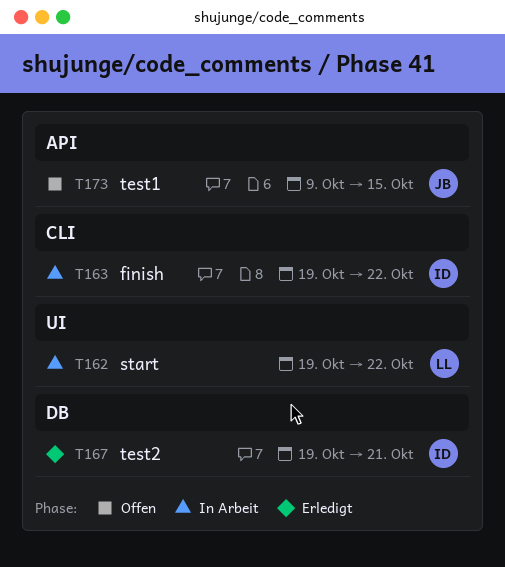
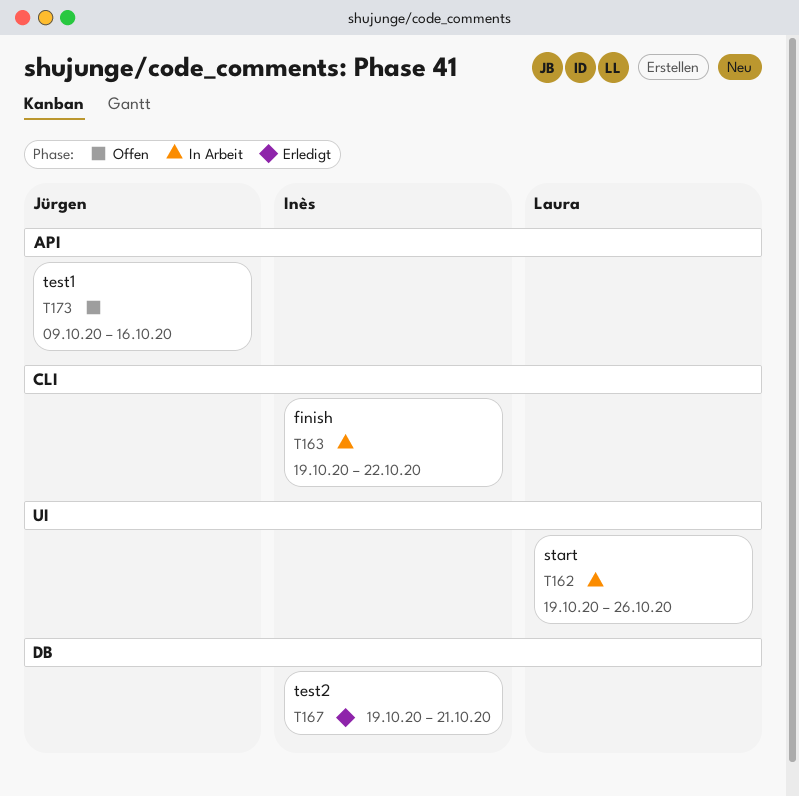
T162, due: Oct 22 -> Oct 26
T173, due: Oct 15 -> Oct 16

